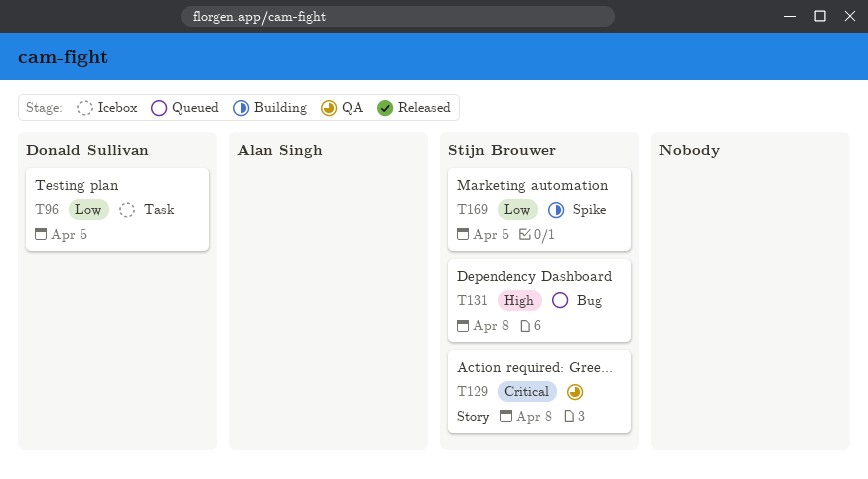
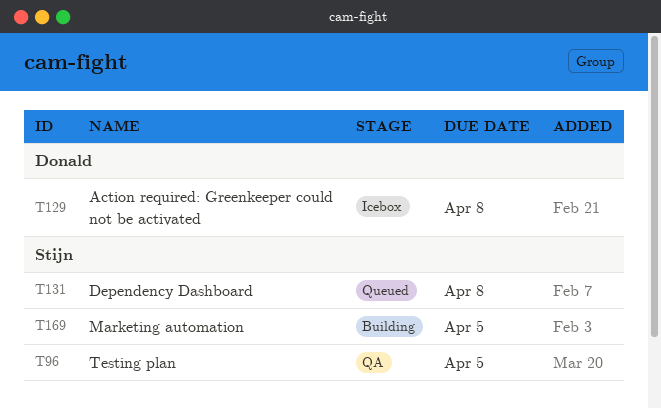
T96, status: Icebox -> QA
T96, owner: Donald Sullivan -> Stijn Brouwer
T129, status: QA -> Icebox
T129, owner: Stijn Brouwer -> Donald Sullivan

